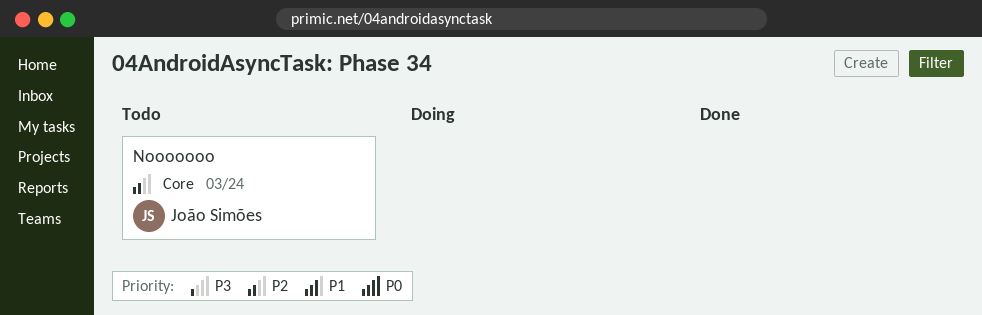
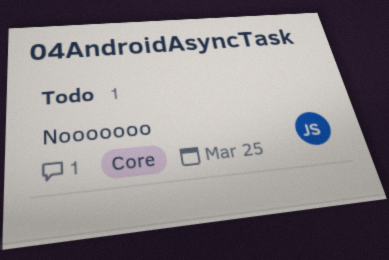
Nooooooo, due: Mar 24 -> Mar 25

